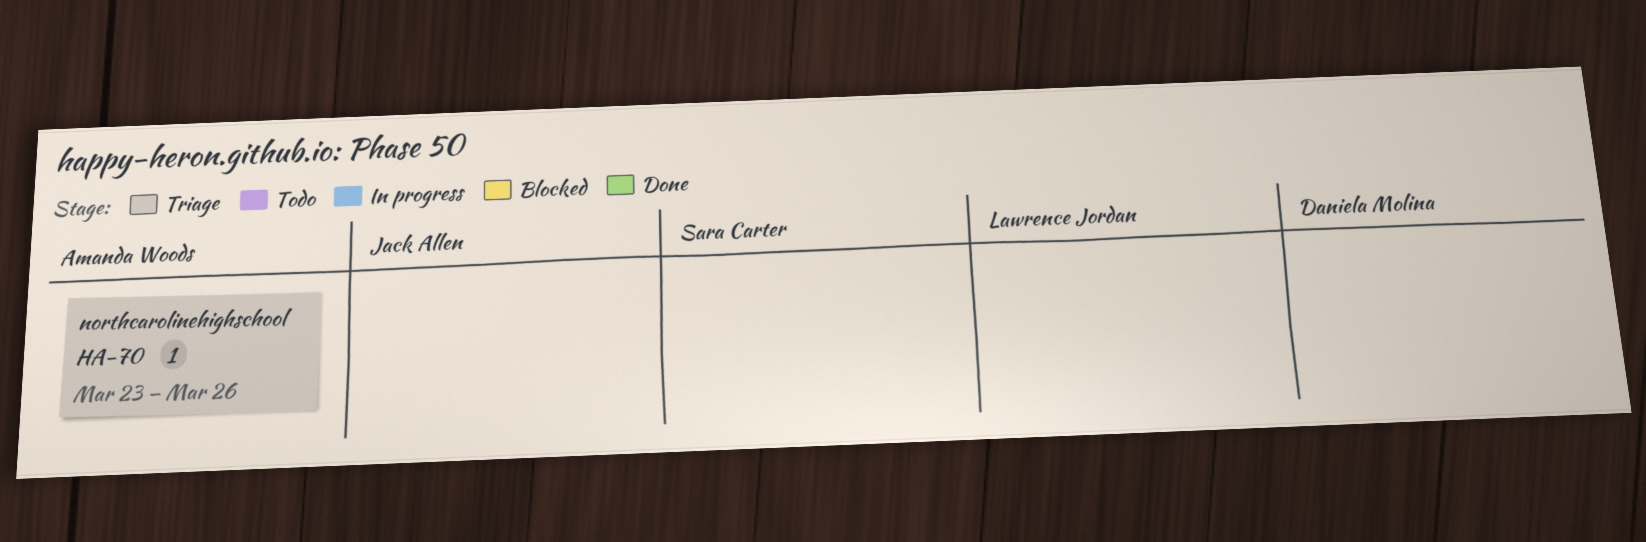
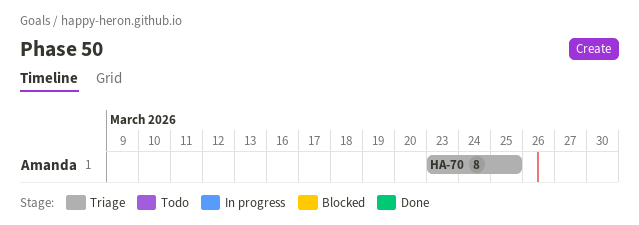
HA-70, estimate: 1 -> 8
HA-70, due: Mar 26 -> Mar 25

